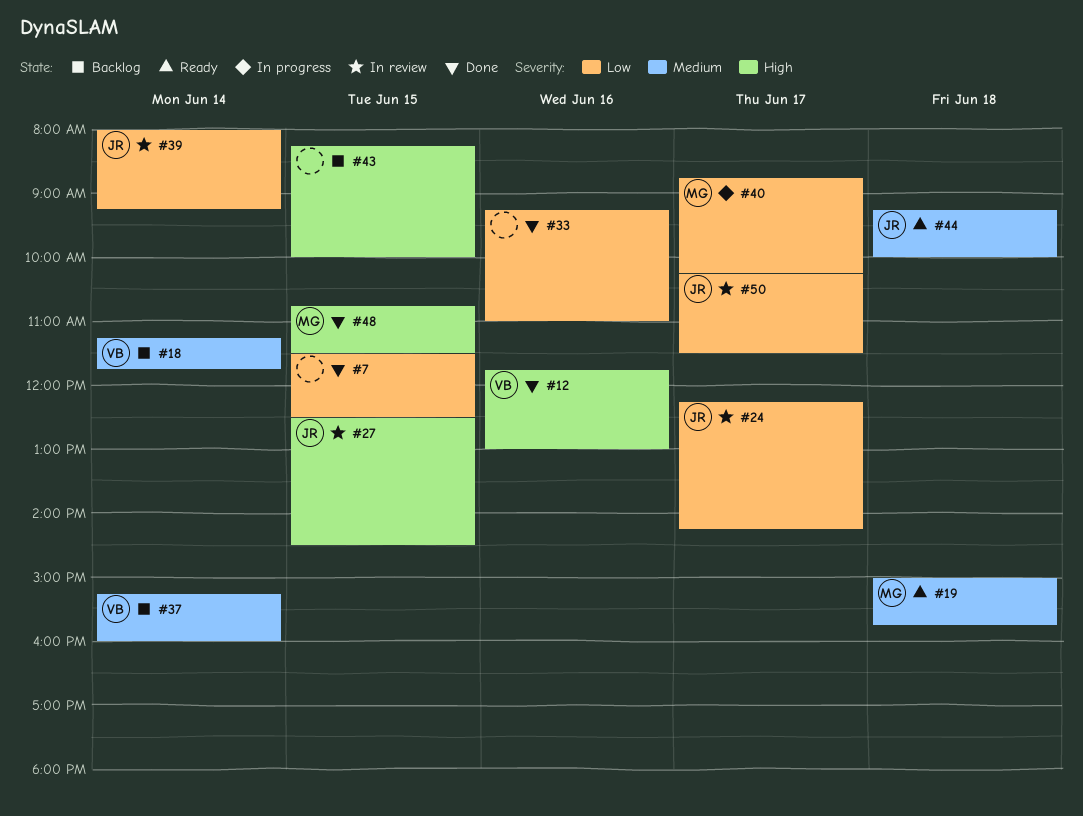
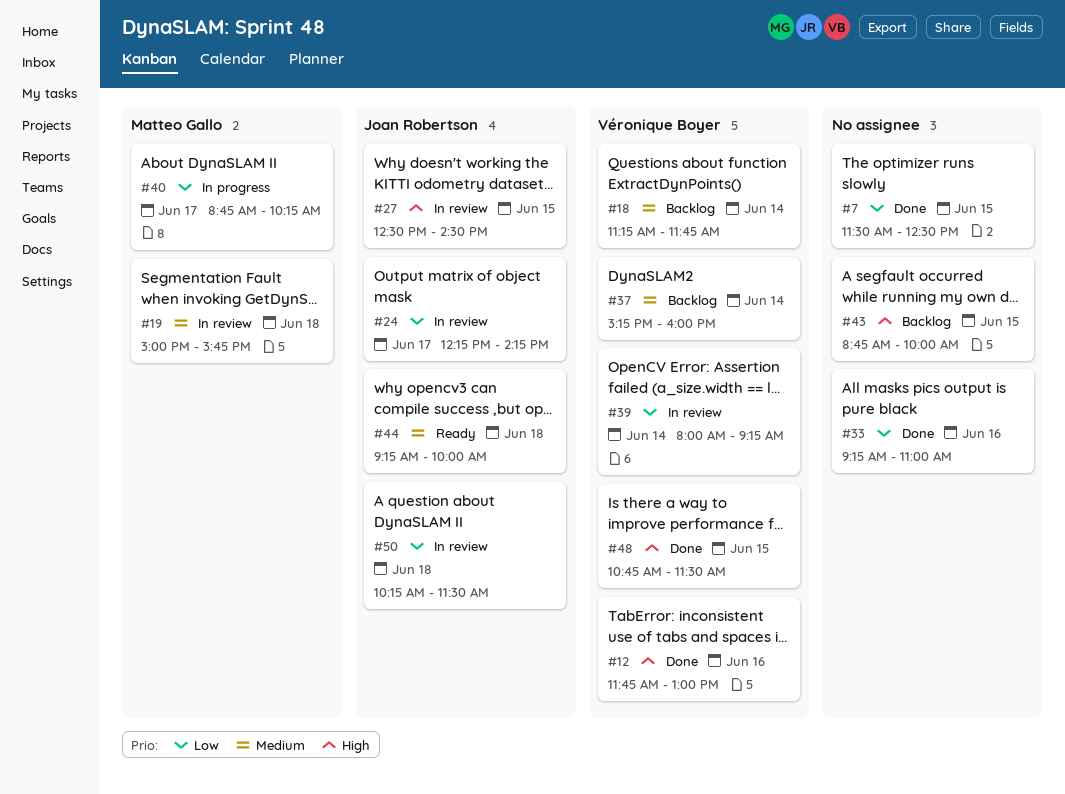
#19, status: Ready -> In review
#39, owner: Joan Robertson -> Véronique Boyer
#43, begins: 08:15 -> 08:45
#48, owner: Matteo Gallo -> Véronique Boyer
#50, day: Jun 17 -> Jun 18

